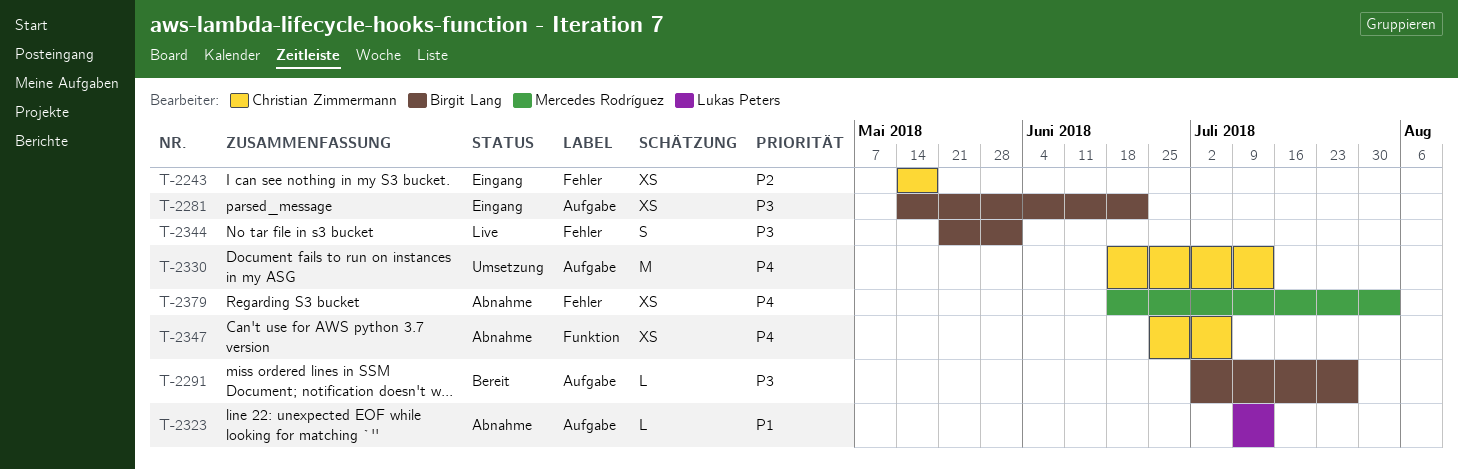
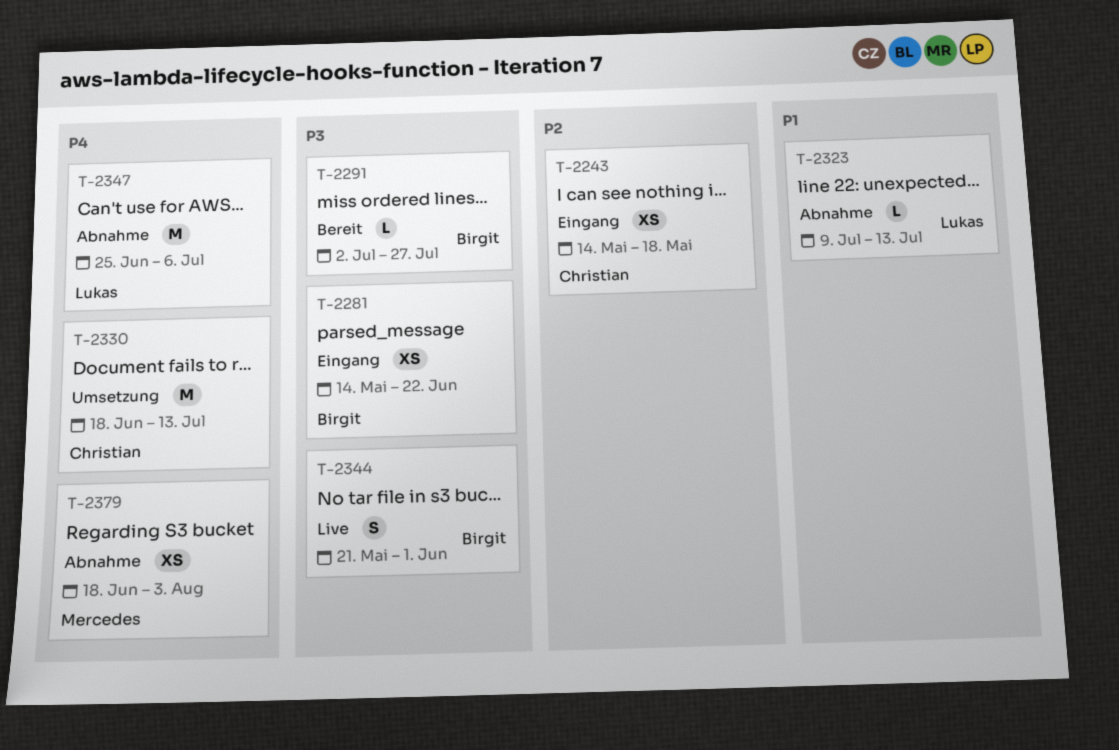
T-2347, owner: Christian Zimmermann -> Lukas Peters
T-2347, estimate: XS -> M

